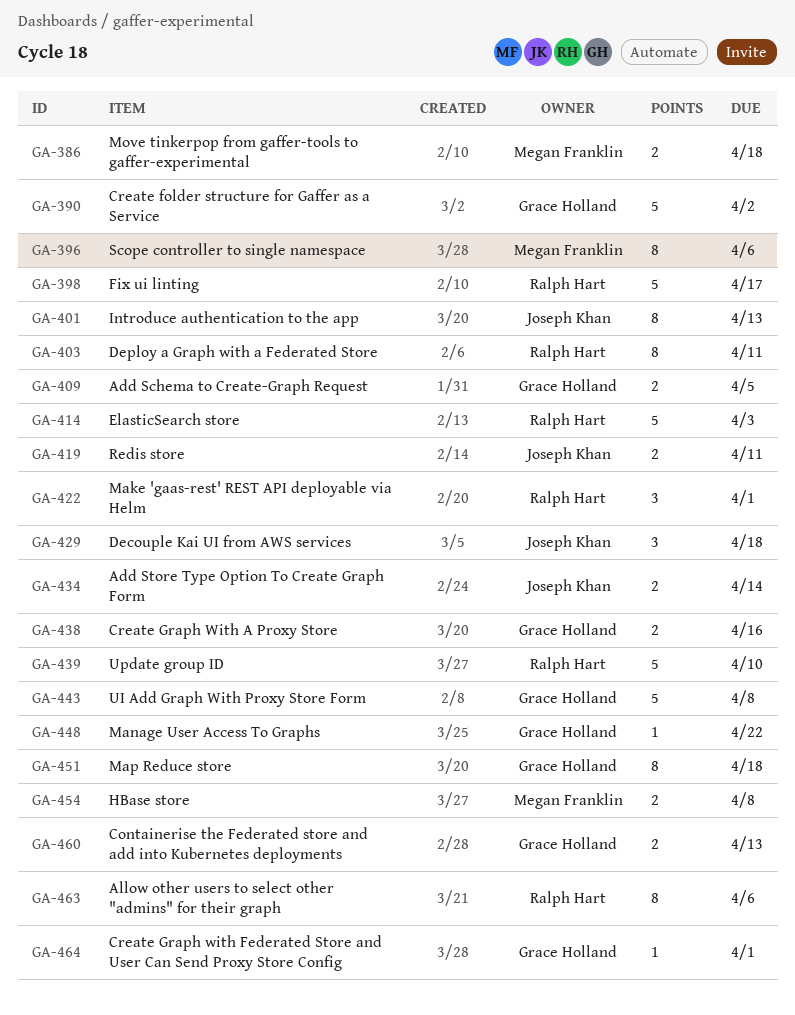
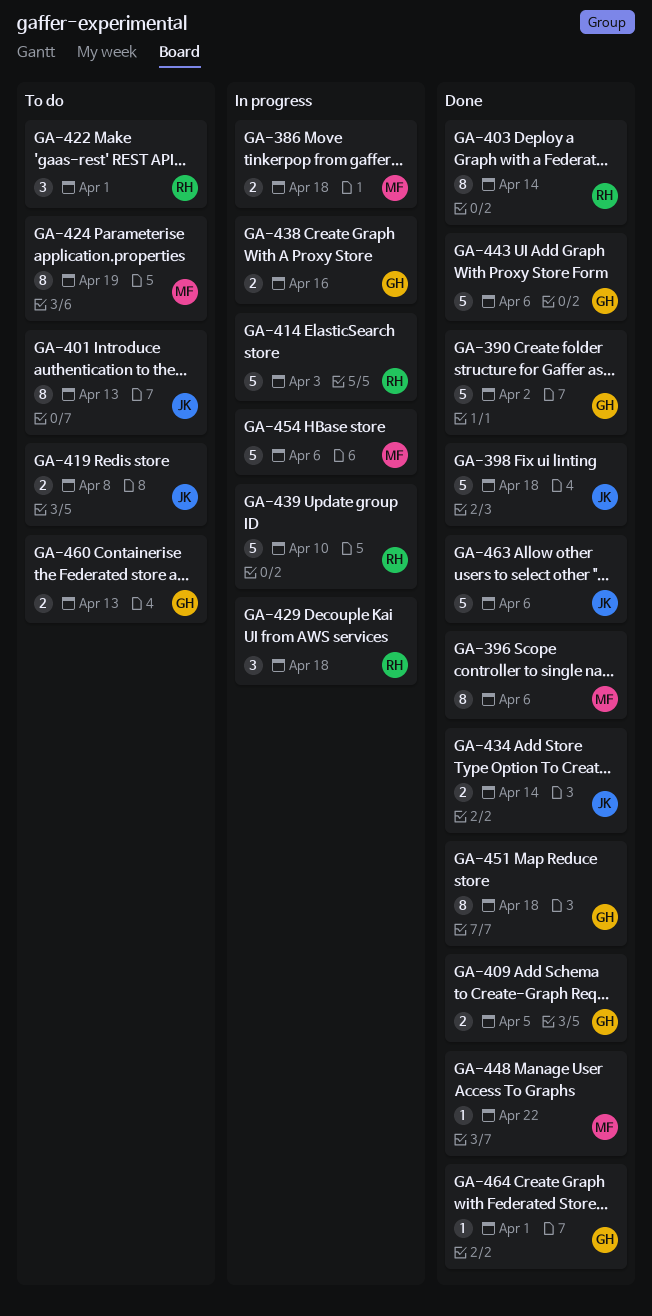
GA-398, owner: Ralph Hart -> Joseph Khan
GA-398, due: Apr 17 -> Apr 18
GA-403, due: Apr 11 -> Apr 14
GA-419, due: Apr 11 -> Apr 8
GA-424: none -> present
GA-429, owner: Joseph Khan -> Ralph Hart
GA-443, due: Apr 8 -> Apr 6
GA-448, owner: Grace Holland -> Megan Franklin
GA-454, estimate: 2 -> 5
GA-454, due: Apr 8 -> Apr 6
GA-463, owner: Ralph Hart -> Joseph Khan
GA-463, estimate: 8 -> 5

